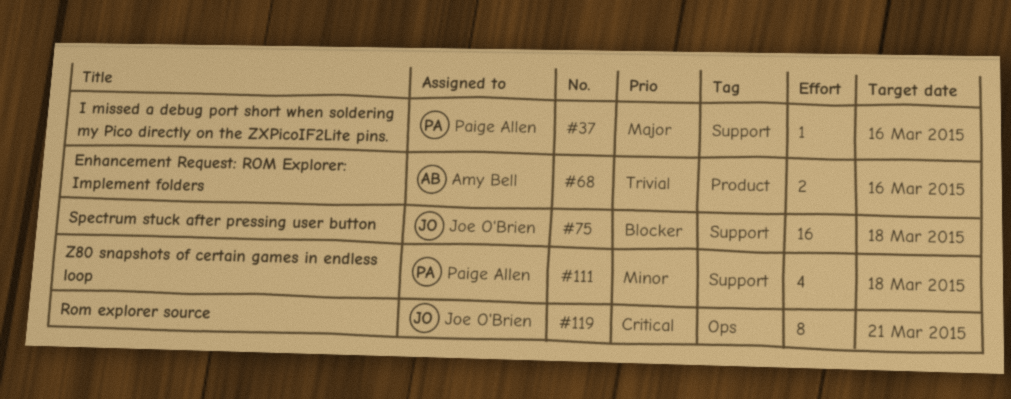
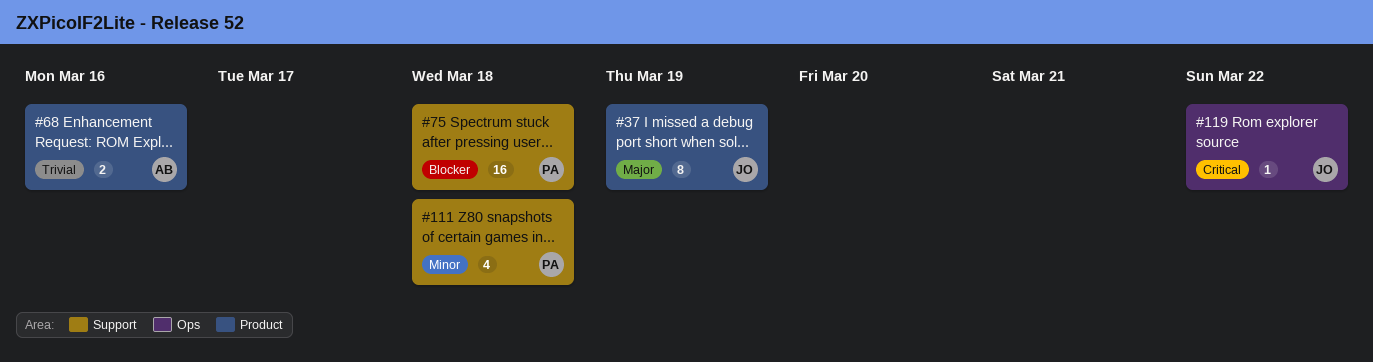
#37, owner: Paige Allen -> Joe O'Brien
#37, label: Support -> Product
#37, estimate: 1 -> 8
#37, due: Mar 16 -> Mar 19
#75, owner: Joe O'Brien -> Paige Allen
#119, estimate: 8 -> 1
#119, due: Mar 21 -> Mar 22

